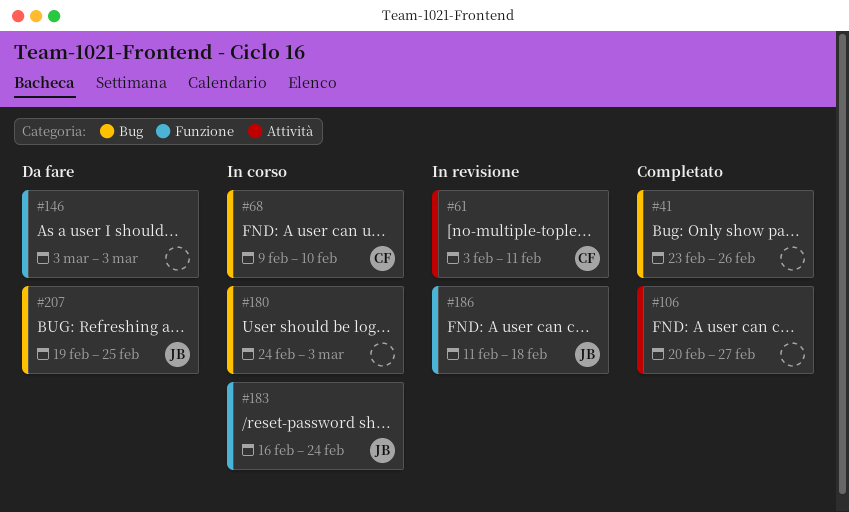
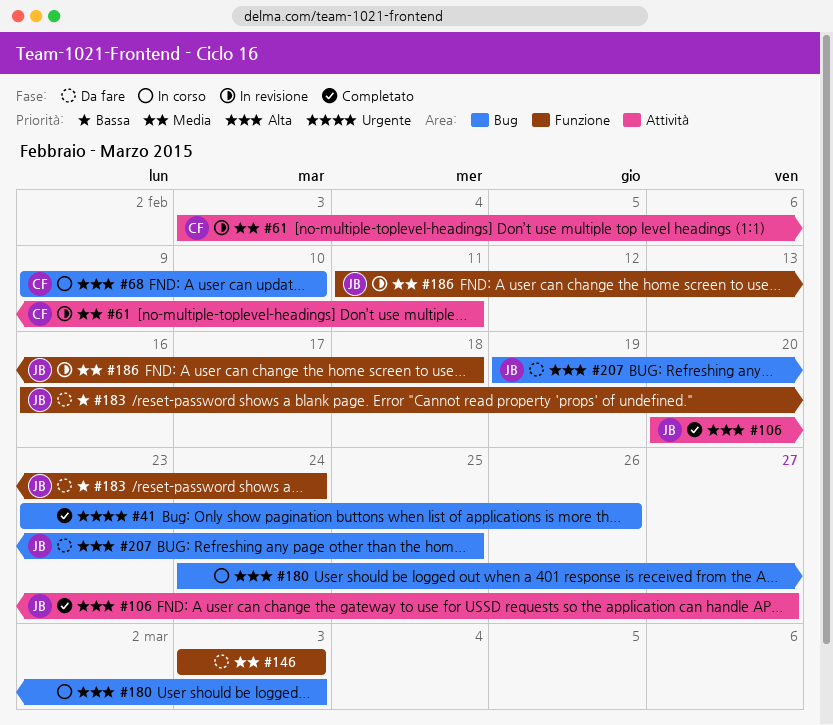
#106, owner: none -> JB
#183, status: In corso -> Da fare

